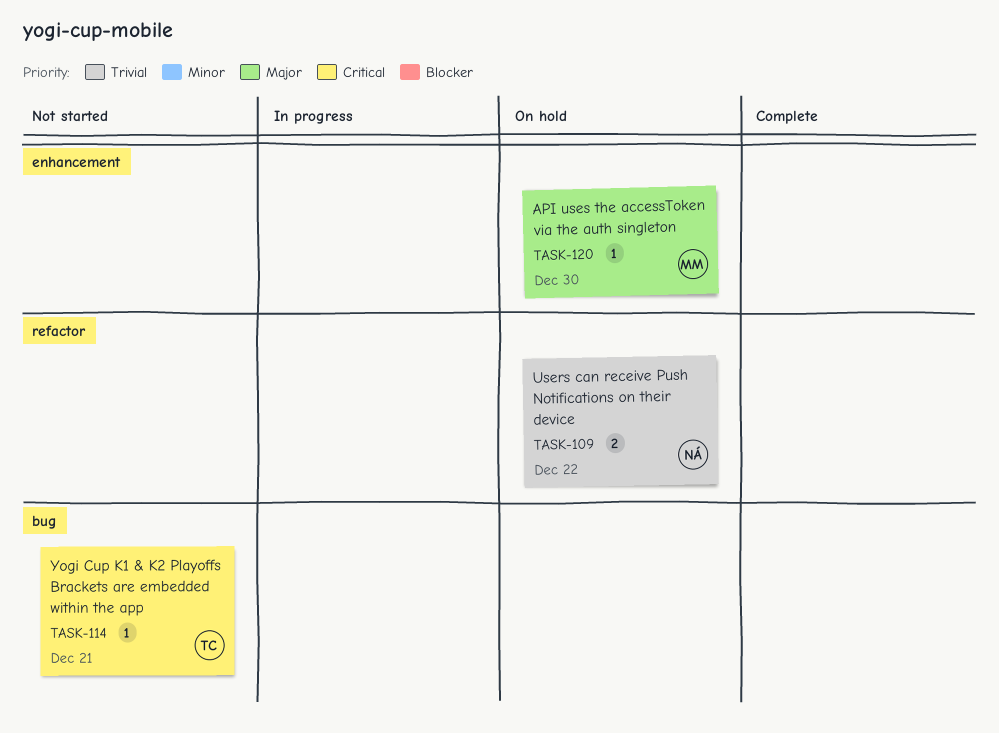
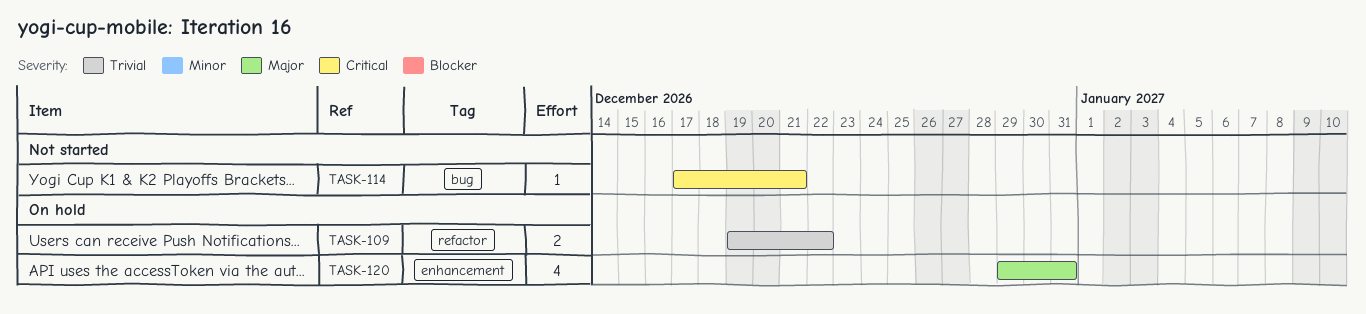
TASK-120, estimate: 1 -> 4
TASK-120, due: Dec 30 -> Dec 31

